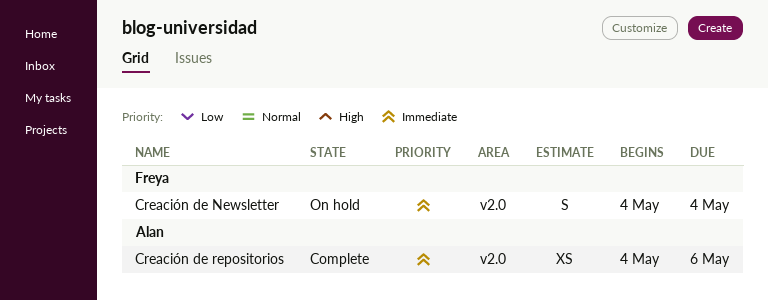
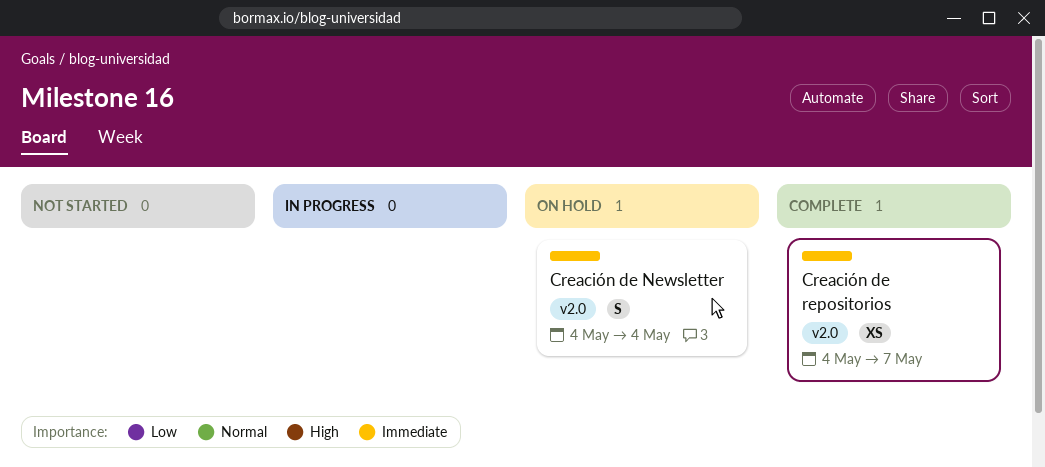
Creación de repositorios, due: May 6 -> May 7

